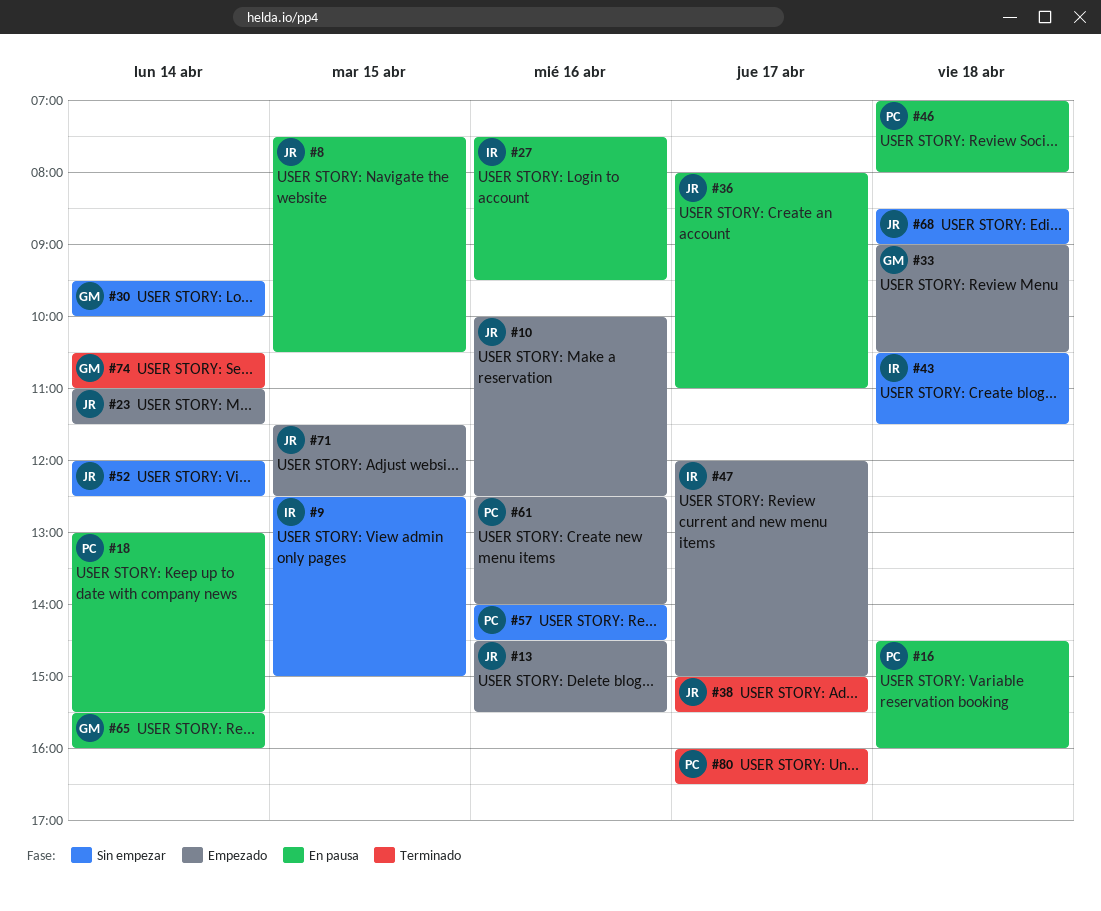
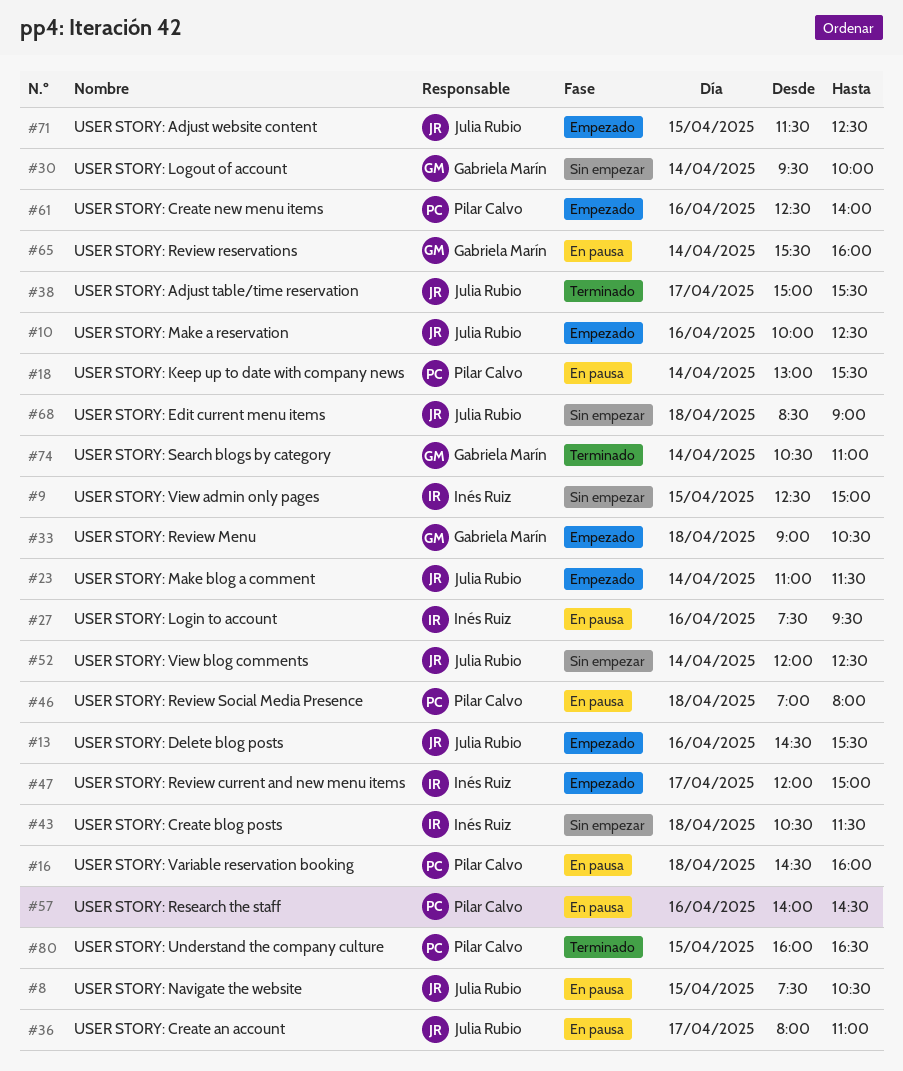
#57, status: Sin empezar -> En pausa
#80, day: Apr 17 -> Apr 15

